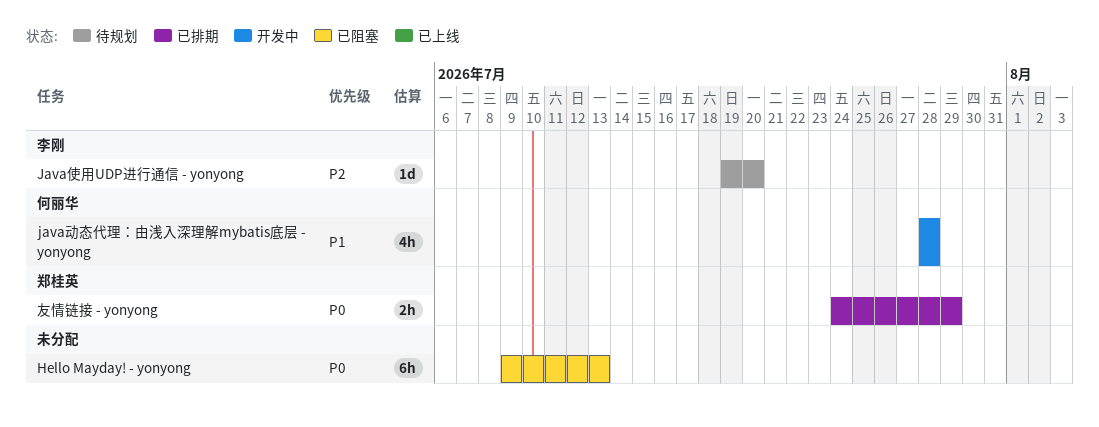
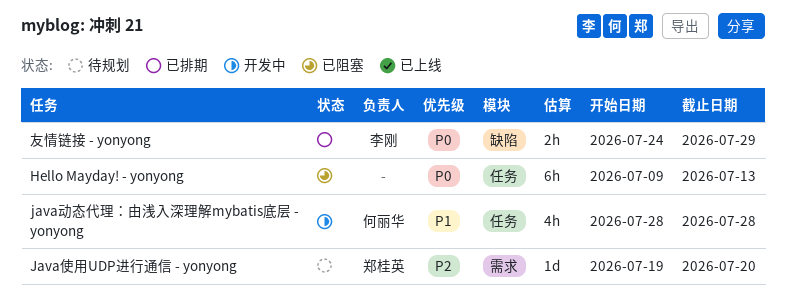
Java使用UDP进行通信 - yonyong, owner: 李刚 -> 郑桂英
友情链接 - yonyong, owner: 郑桂英 -> 李刚

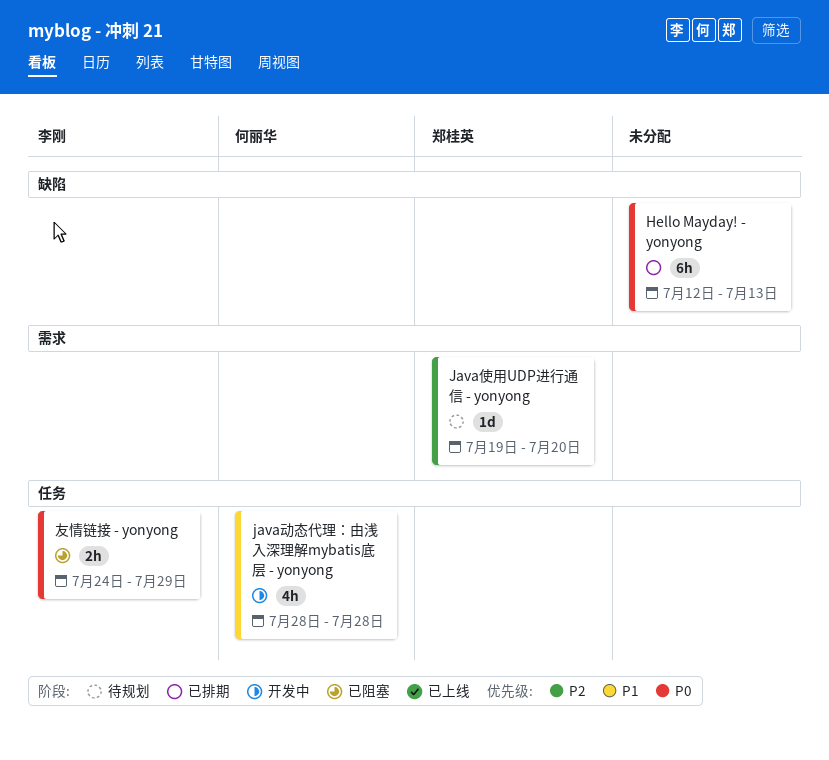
Hello Mayday! - yonyong, status: 已阻塞 -> 已排期
Hello Mayday! - yonyong, label: 任务 -> 缺陷
Hello Mayday! - yonyong, start: Jul 9 -> Jul 12
友情链接 - yonyong, status: 已排期 -> 已阻塞
友情链接 - yonyong, label: 缺陷 -> 任务

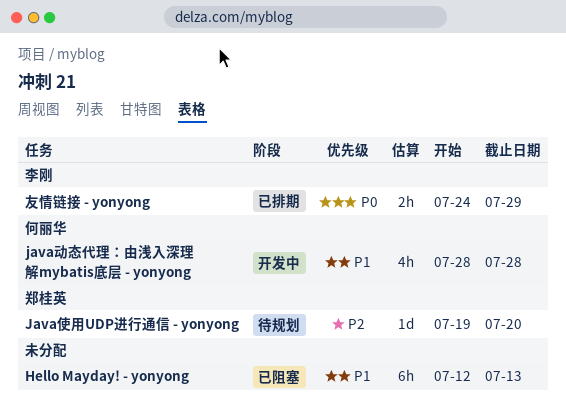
Hello Mayday! - yonyong, status: 已排期 -> 已阻塞
Hello Mayday! - yonyong, priority: P0 -> P1
友情链接 - yonyong, status: 已阻塞 -> 已排期

